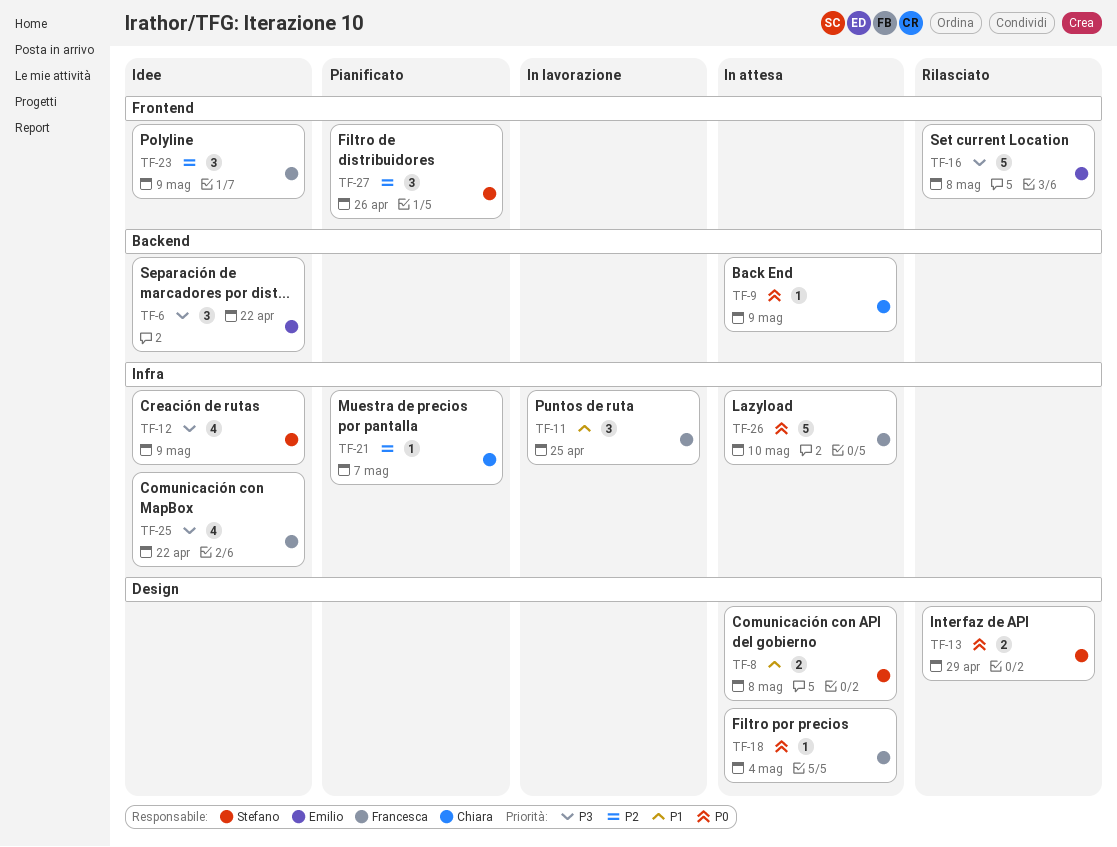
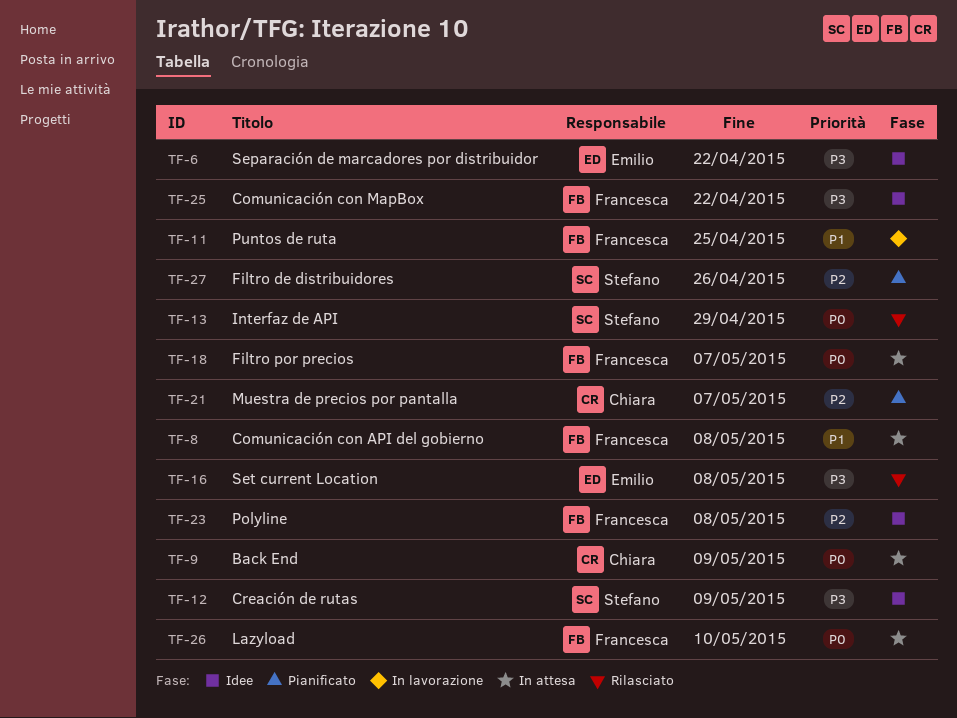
TF-8, owner: Stefano -> Francesca
TF-18, due: May 4 -> May 7
TF-23, due: May 9 -> May 8

